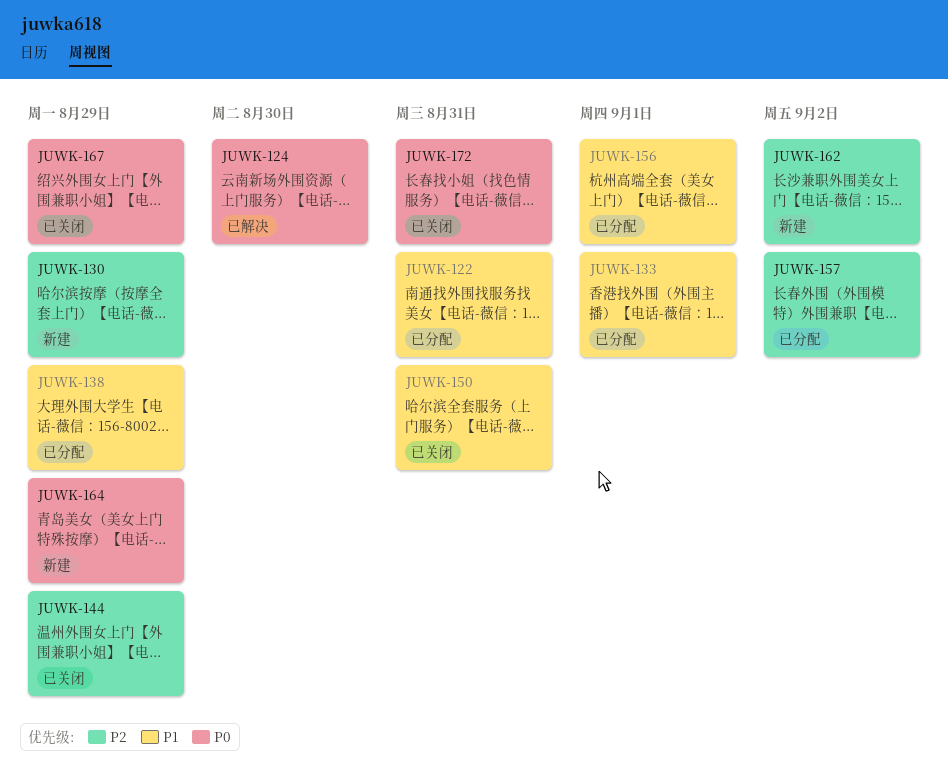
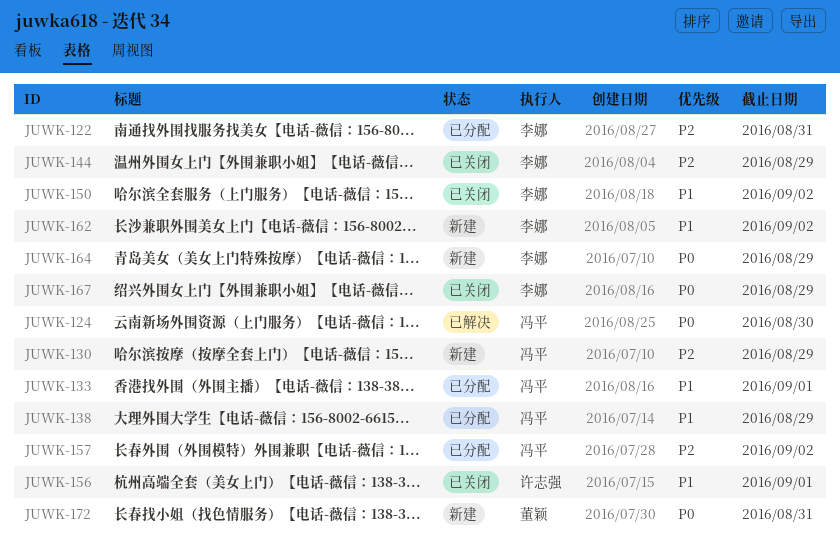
JUWK-122, priority: P1 -> P2
JUWK-150, due: Aug 31 -> Sep 2
JUWK-156, status: 已分配 -> 已关闭
JUWK-162, priority: P2 -> P1
JUWK-172, status: 已关闭 -> 新建

